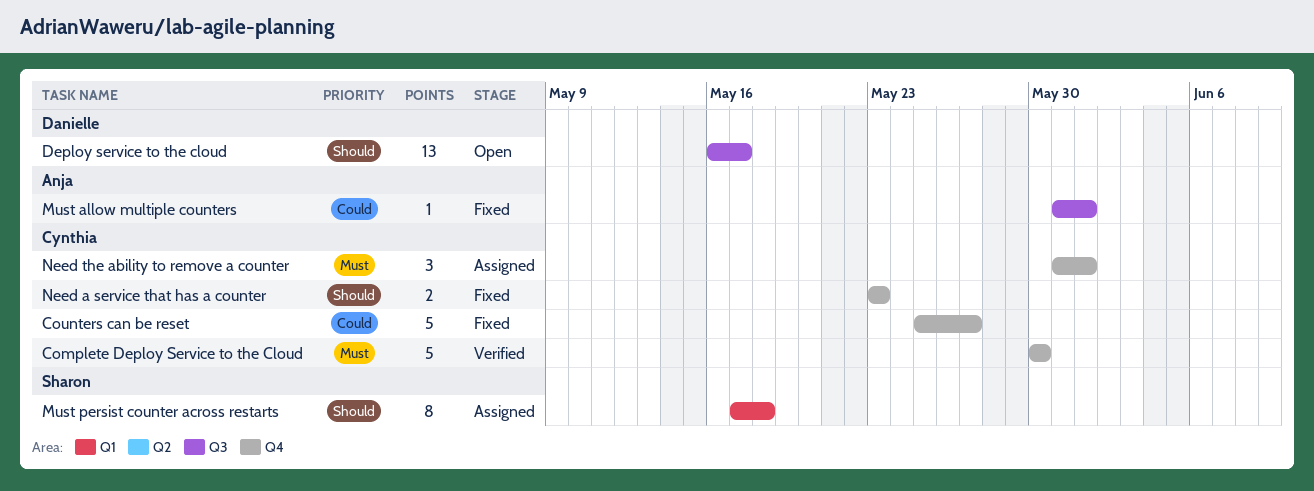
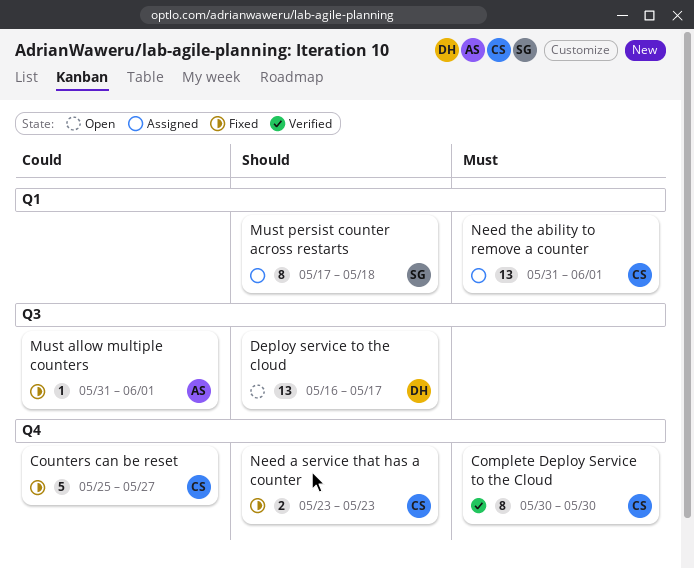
Complete Deploy Service to the Cloud, estimate: 5 -> 8
Need the ability to remove a counter, label: Q4 -> Q1
Need the ability to remove a counter, estimate: 3 -> 13

